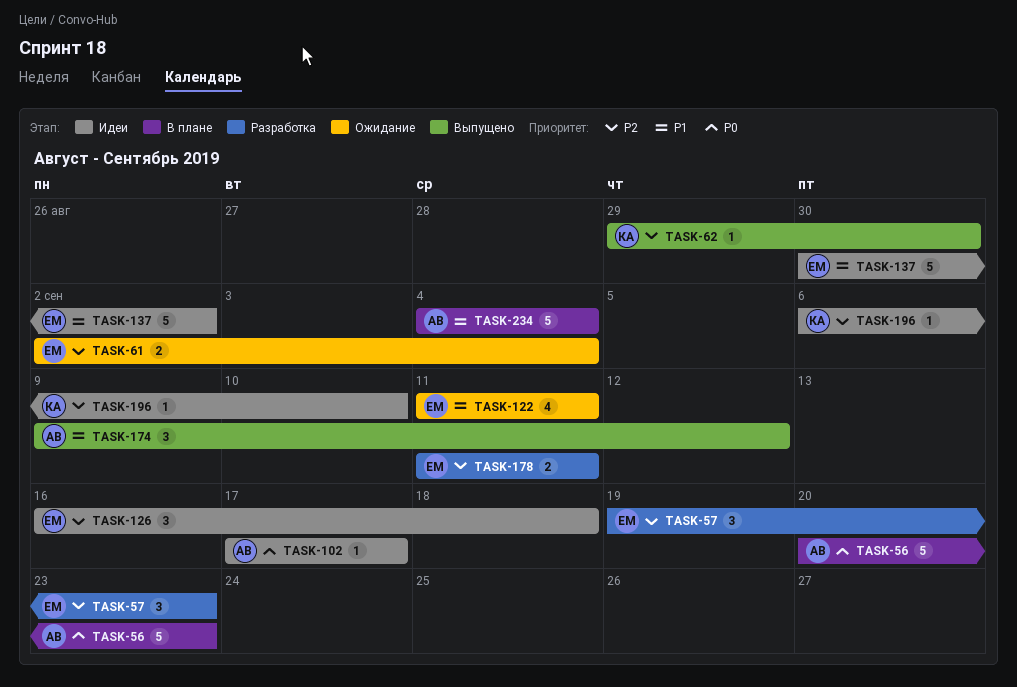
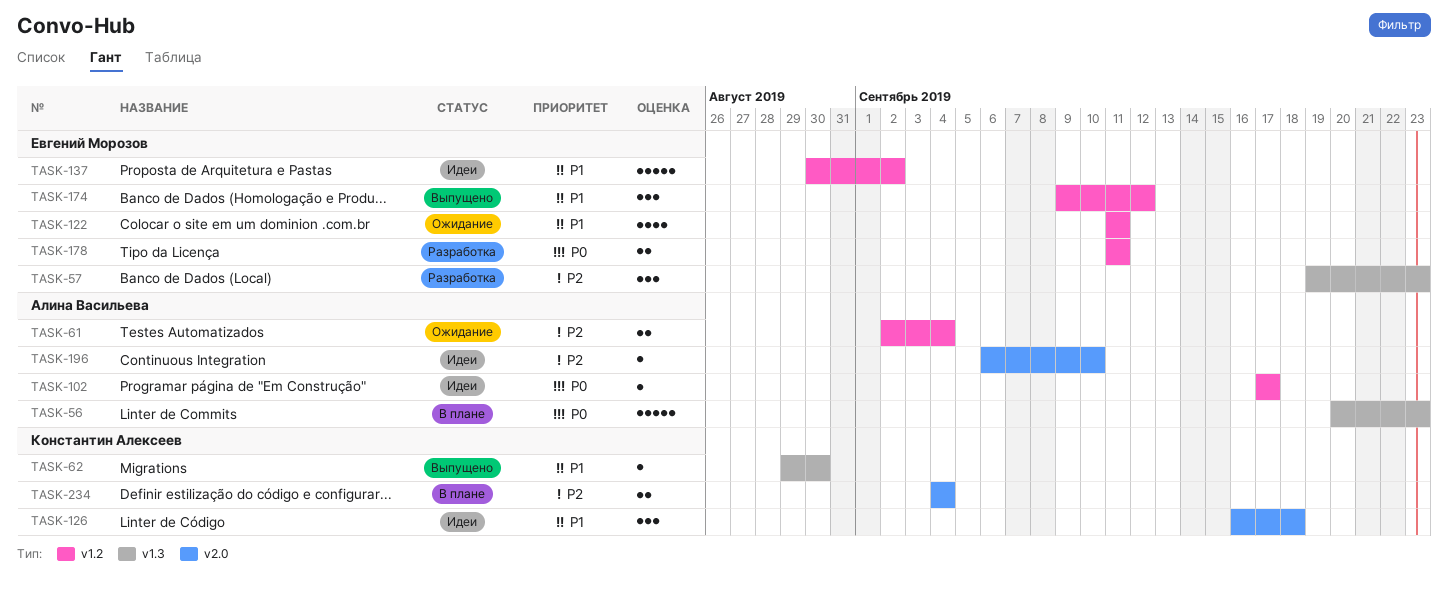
TASK-61, owner: Евгений Морозов -> Алина Васильева
TASK-62, priority: P2 -> P1
TASK-126, owner: Евгений Морозов -> Константин Алексеев
TASK-126, priority: P2 -> P1
TASK-174, owner: Алина Васильева -> Евгений Морозов
TASK-178, priority: P2 -> P0
TASK-196, owner: Константин Алексеев -> Алина Васильева
TASK-234, owner: Алина Васильева -> Константин Алексеев
TASK-234, priority: P1 -> P2
TASK-234, estimate: 5 -> 2

